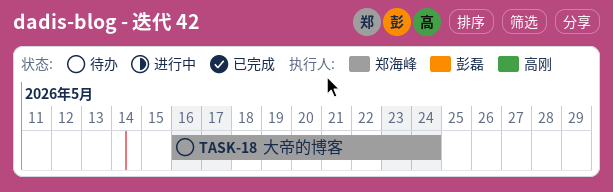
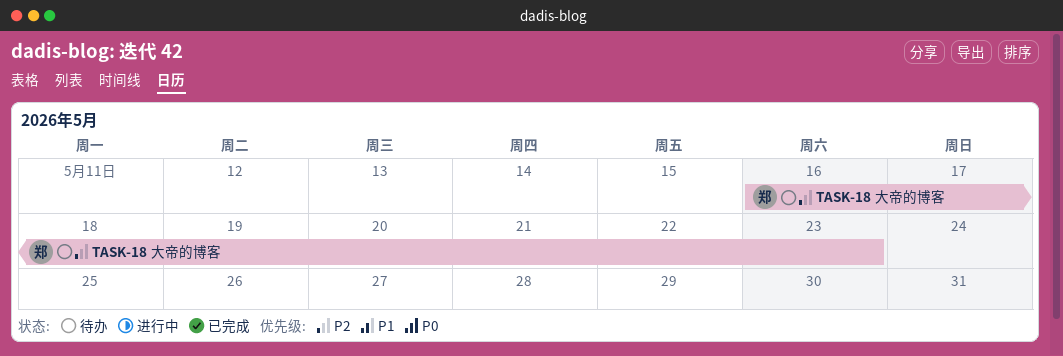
TASK-18, due: May 24 -> May 23

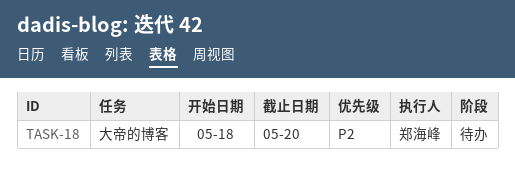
TASK-18, start: May 16 -> May 18
TASK-18, due: May 23 -> May 20

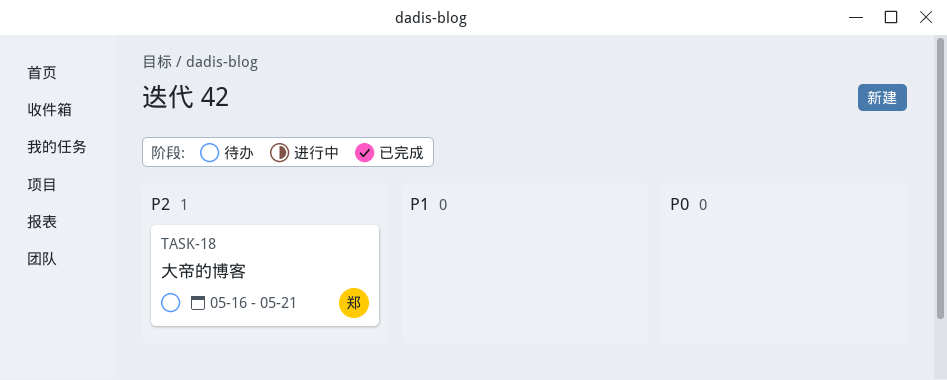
TASK-18, start: May 18 -> May 16
TASK-18, due: May 20 -> May 21

